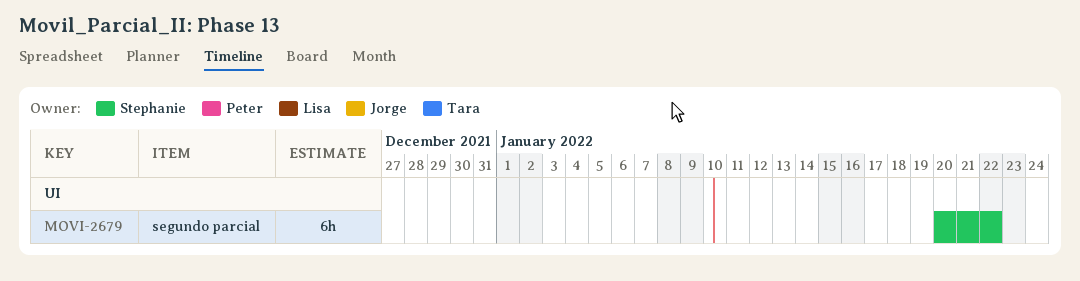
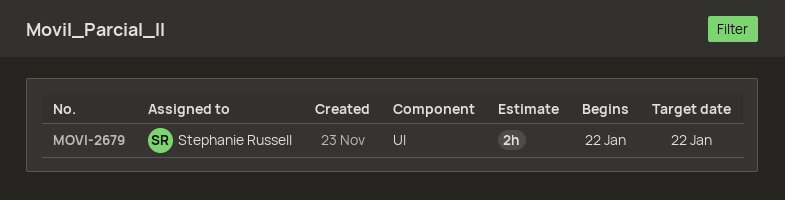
MOVI-2679, estimate: 6h -> 2h
MOVI-2679, start: Jan 20 -> Jan 22

